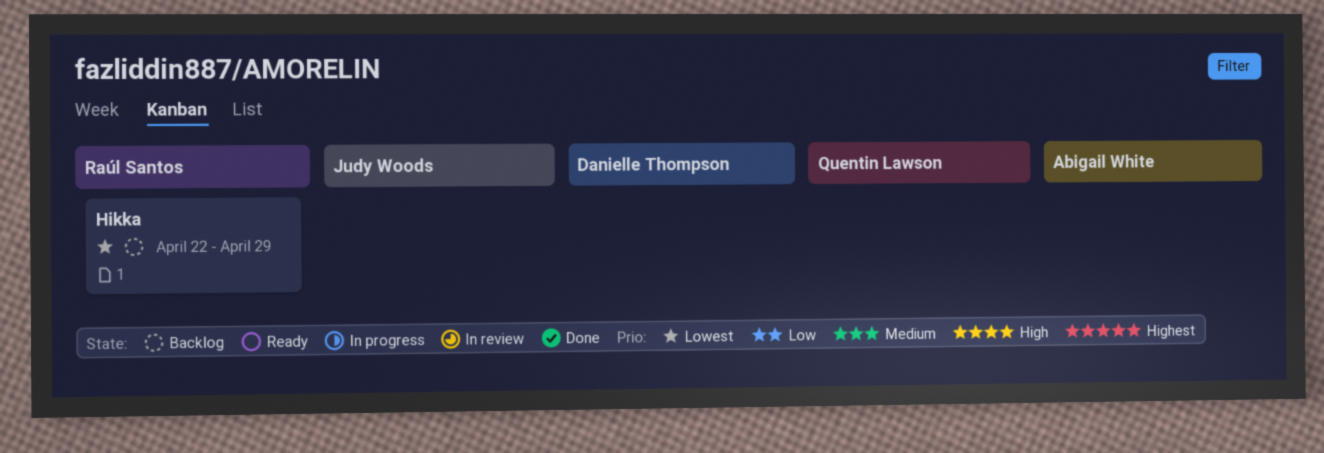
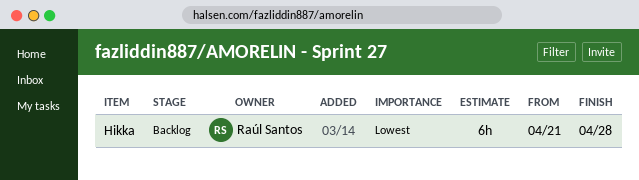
Hikka, start: Apr 22 -> Apr 21
Hikka, due: Apr 29 -> Apr 28

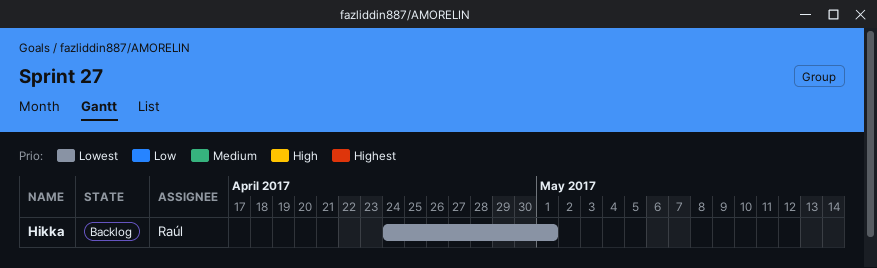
Hikka, start: Apr 21 -> Apr 24
Hikka, due: Apr 28 -> May 1

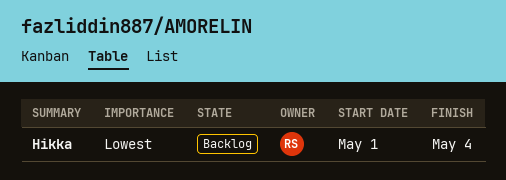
Hikka, start: Apr 24 -> May 1
Hikka, due: May 1 -> May 4

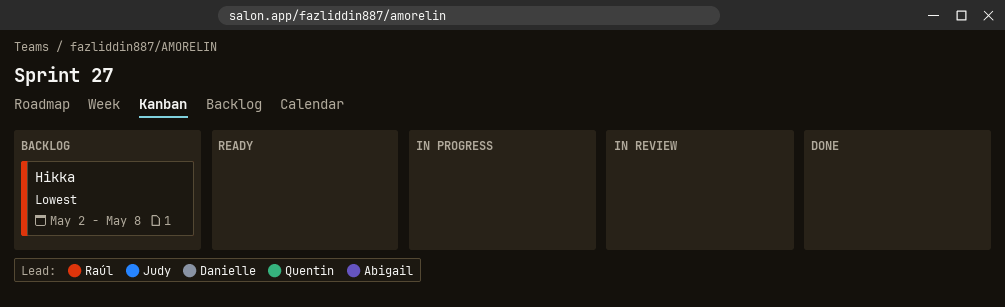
Hikka, start: May 1 -> May 2
Hikka, due: May 4 -> May 8

